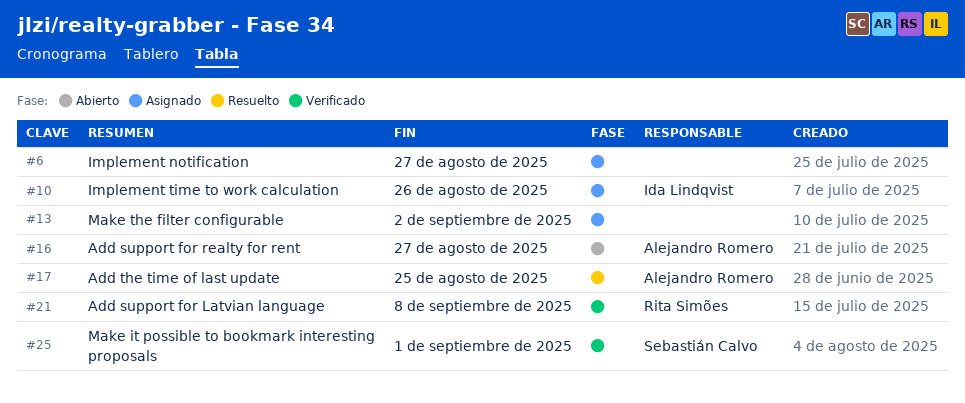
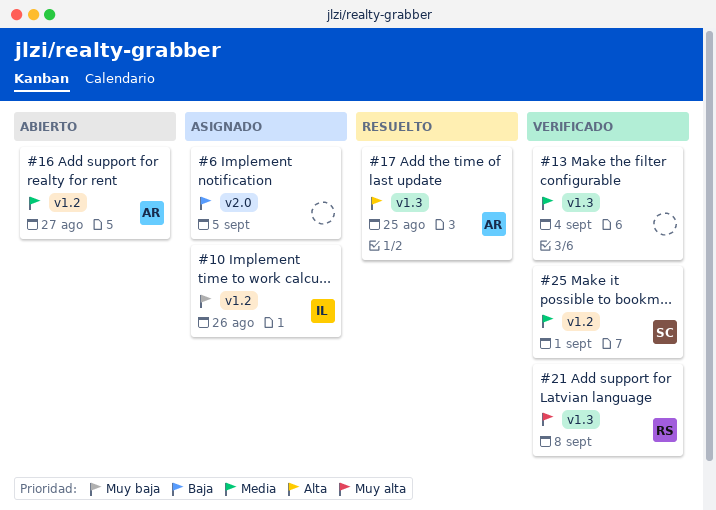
#6, due: Aug 27 -> Sep 5
#13, status: Asignado -> Verificado
#13, due: Sep 2 -> Sep 4

